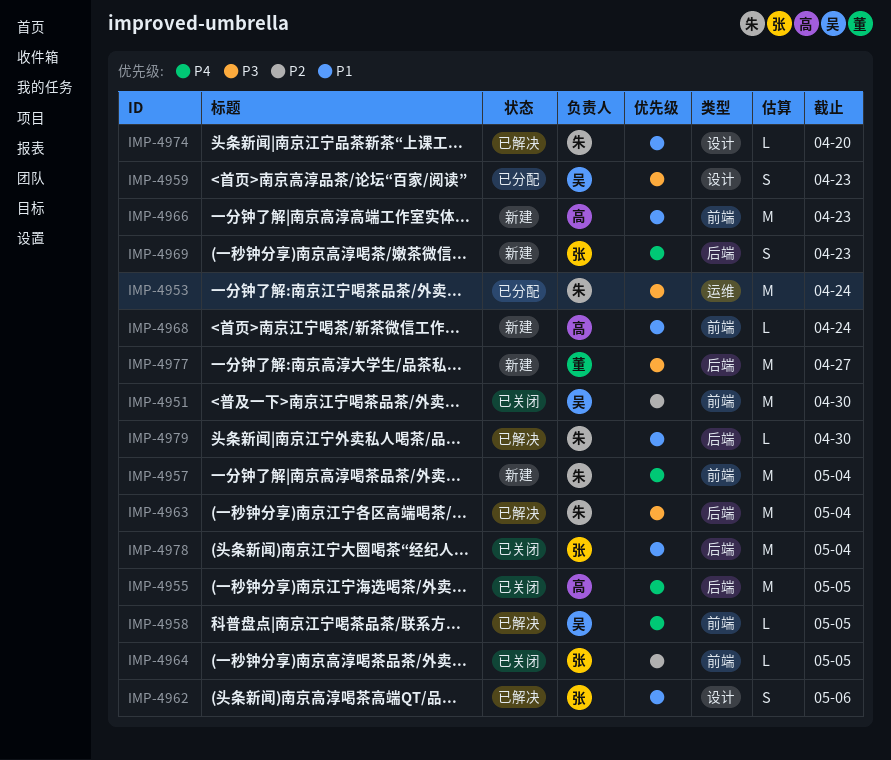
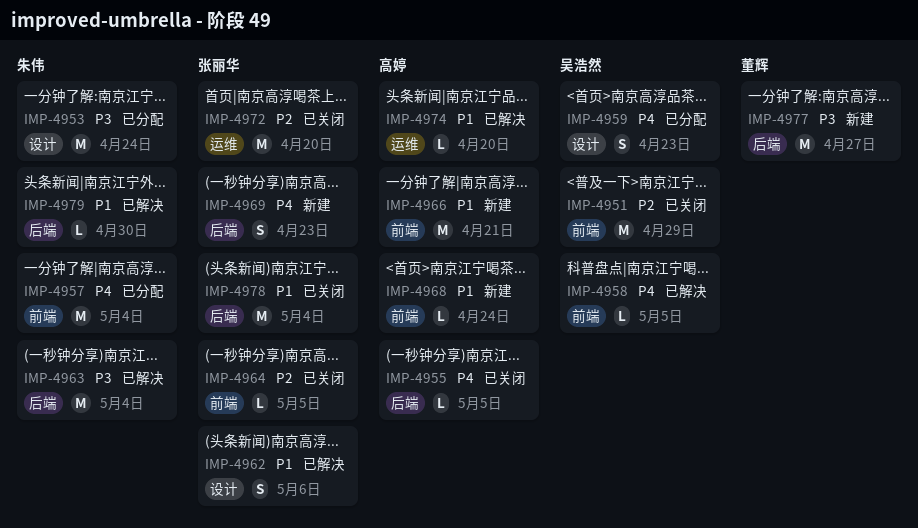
IMP-4951, due: Apr 30 -> Apr 29
IMP-4953, label: 运维 -> 设计
IMP-4955, estimate: M -> L
IMP-4957, status: 新建 -> 已分配
IMP-4959, priority: P3 -> P4
IMP-4966, due: Apr 23 -> Apr 21
IMP-4972: none -> present
IMP-4974, owner: 朱伟 -> 高婷
IMP-4974, label: 设计 -> 运维

